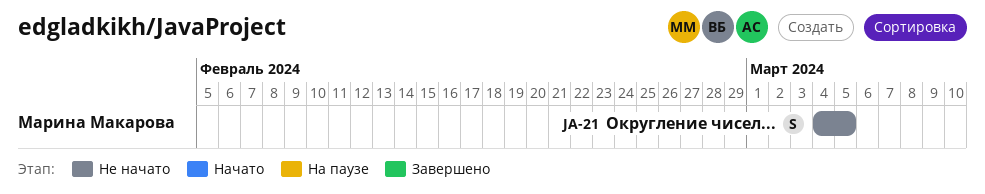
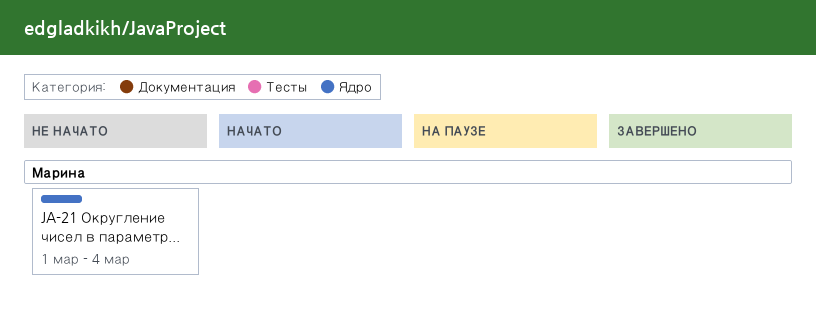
JA-21, start: Mar 4 -> Mar 1
JA-21, due: Mar 5 -> Mar 4

